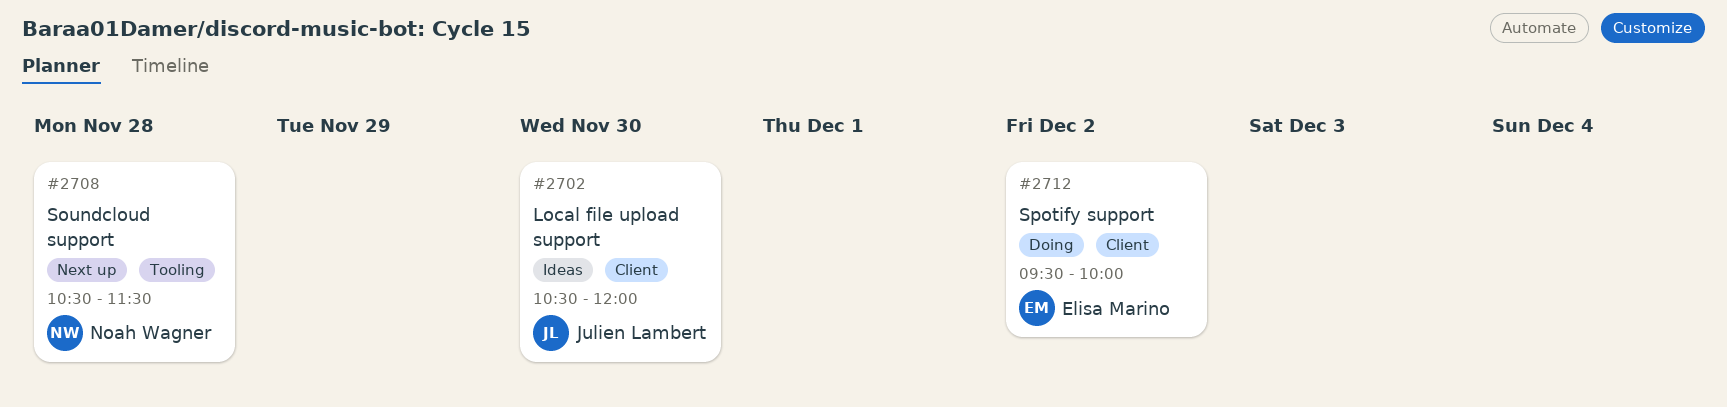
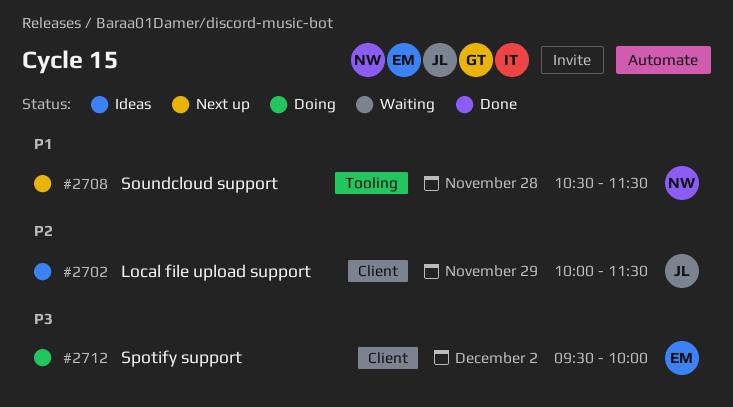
#2702, day: Nov 30 -> Nov 29
#2702, begins: 10:30 -> 10:00
#2702, ends: 12:00 -> 11:30

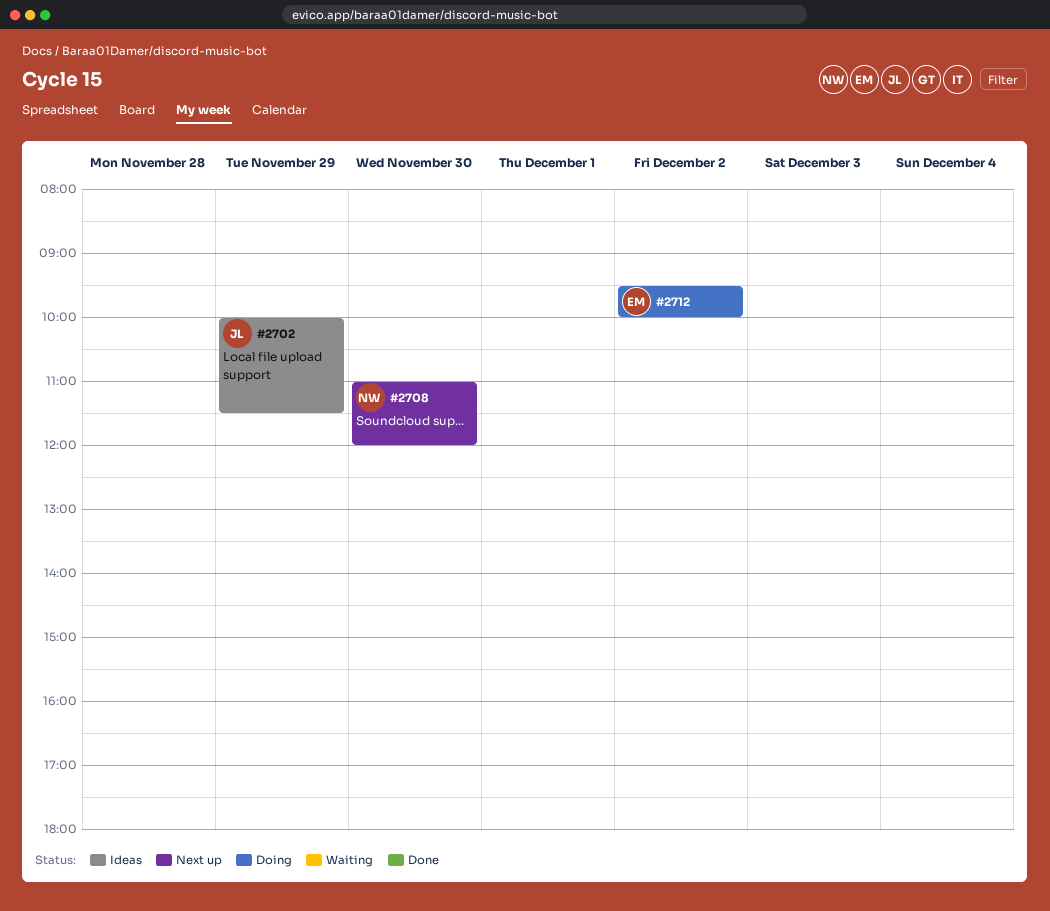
#2708, day: Nov 28 -> Nov 30
#2708, begins: 10:30 -> 11:00
#2708, ends: 11:30 -> 12:00

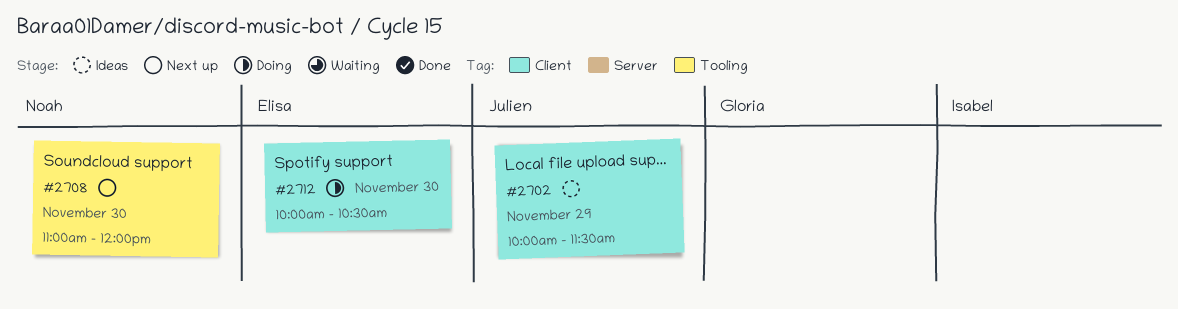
#2712, day: Dec 2 -> Nov 30
#2712, begins: 09:30 -> 10:00
#2712, ends: 10:00 -> 10:30

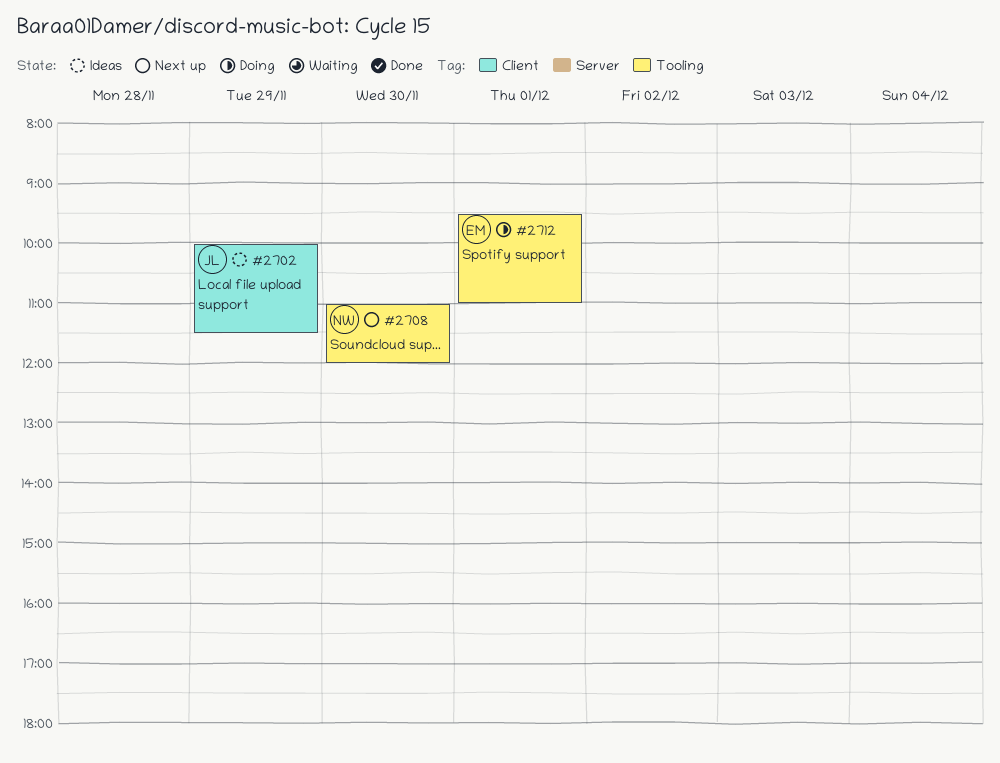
#2712, label: Client -> Tooling
#2712, day: Nov 30 -> Dec 1
#2712, begins: 10:00 -> 09:30
#2712, ends: 10:30 -> 11:00

